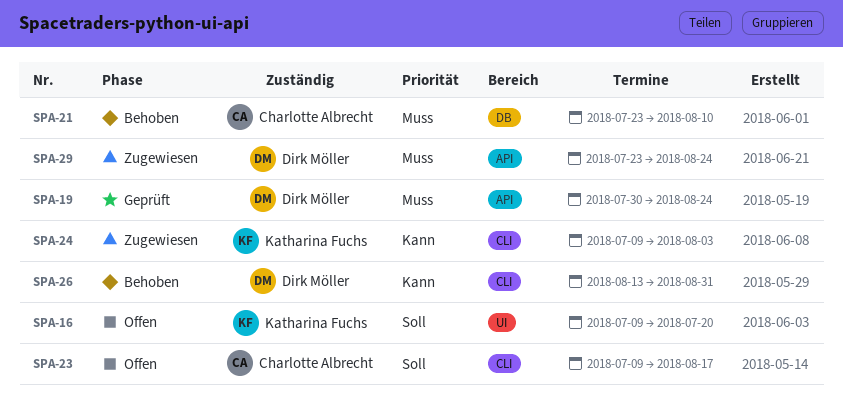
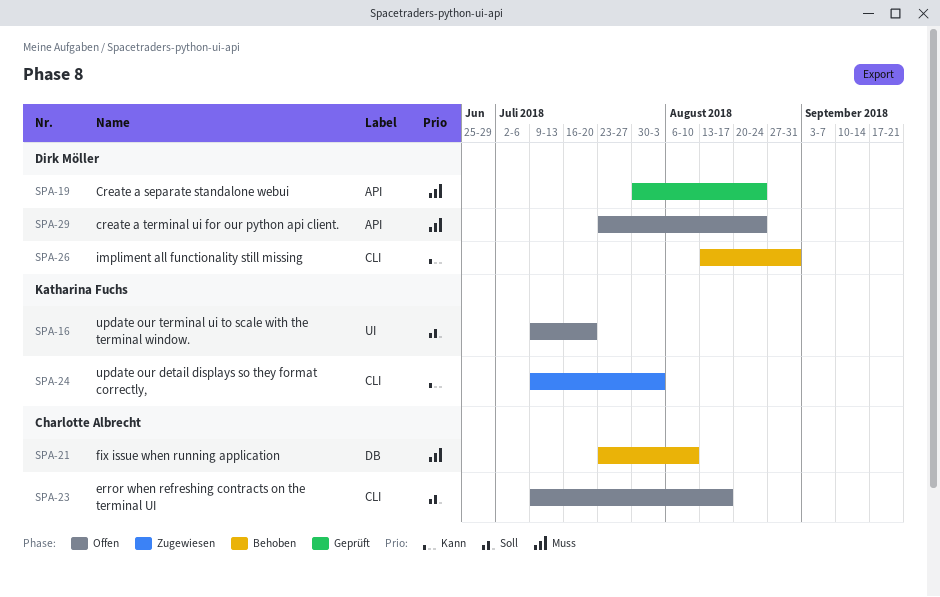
SPA-29, status: Zugewiesen -> Offen

